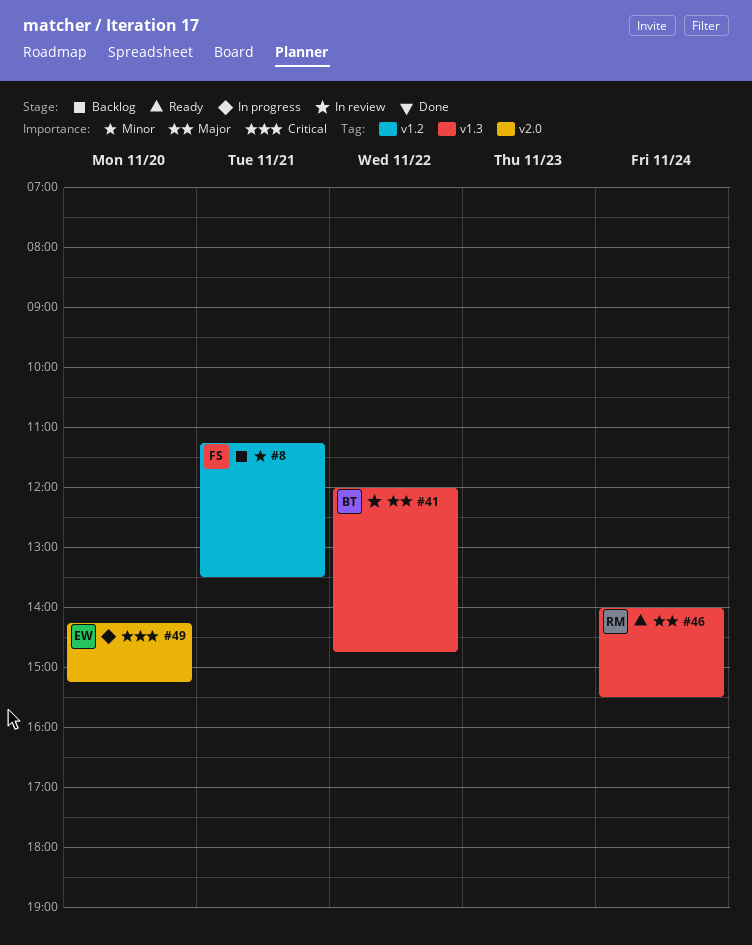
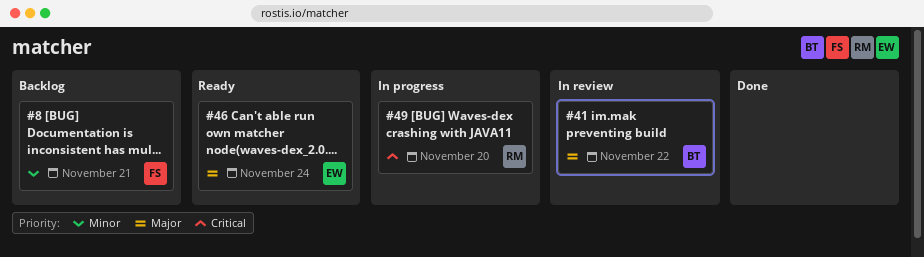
#46, owner: RM -> EW
#49, owner: EW -> RM

